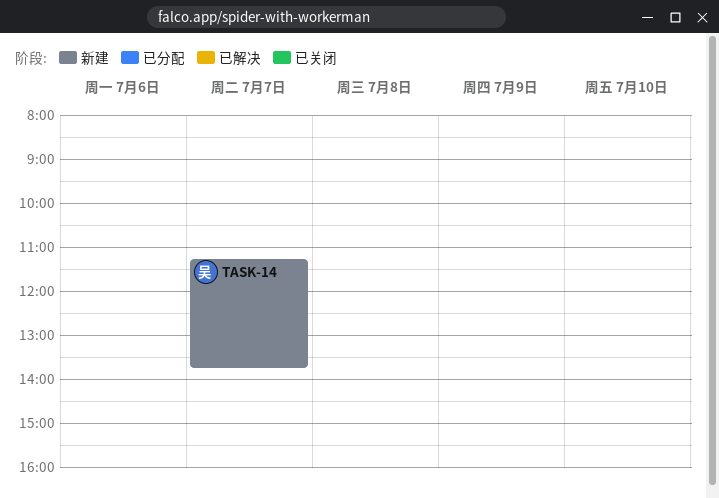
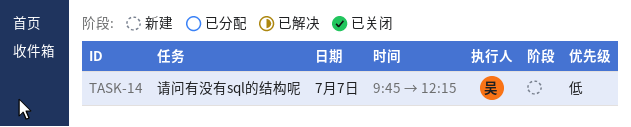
TASK-14, begins: 11:15 -> 09:45
TASK-14, ends: 13:45 -> 12:15

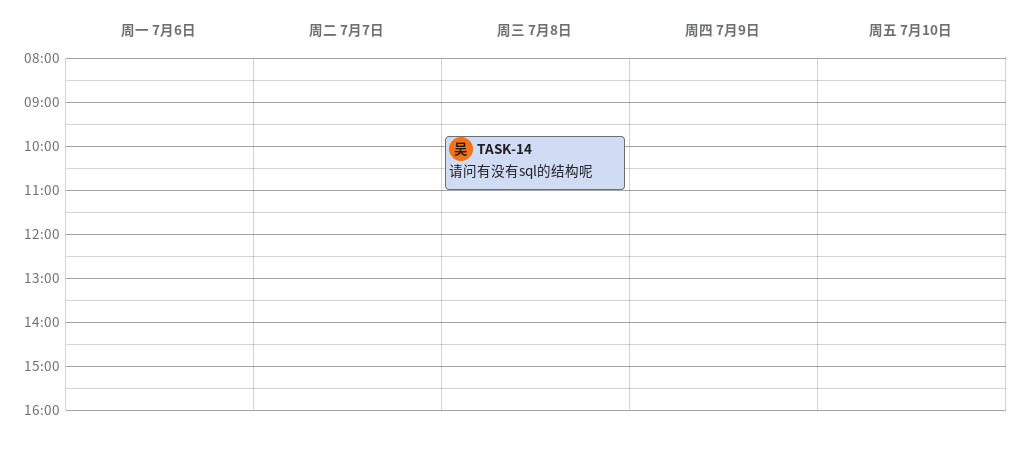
TASK-14, day: Jul 7 -> Jul 8
TASK-14, ends: 12:15 -> 11:00

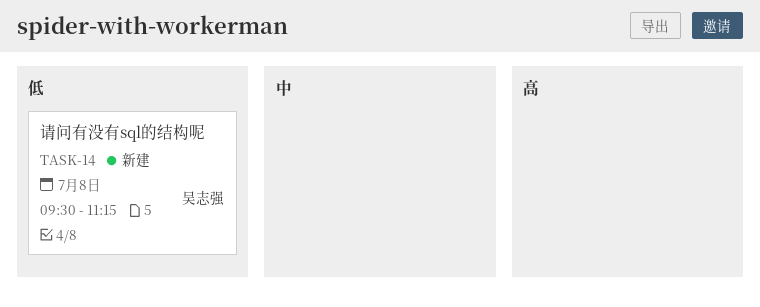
TASK-14, begins: 09:45 -> 09:30
TASK-14, ends: 11:00 -> 11:15

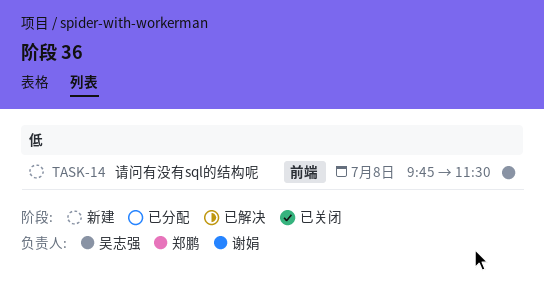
TASK-14, begins: 09:30 -> 09:45
TASK-14, ends: 11:15 -> 11:30

